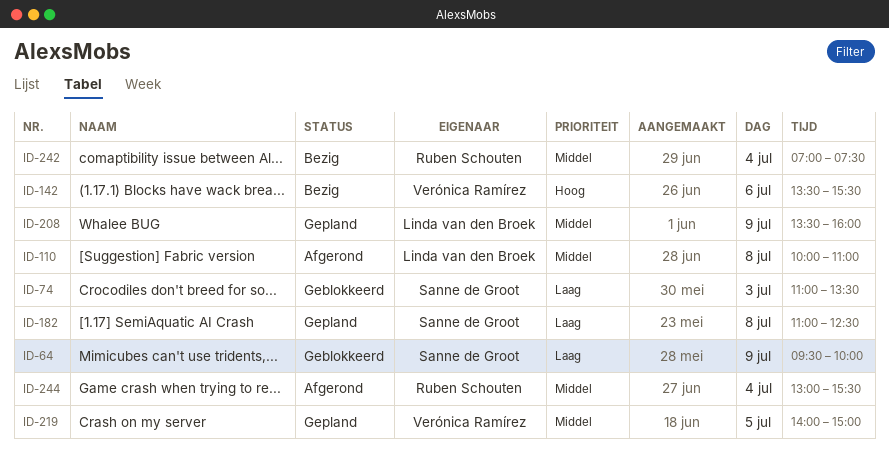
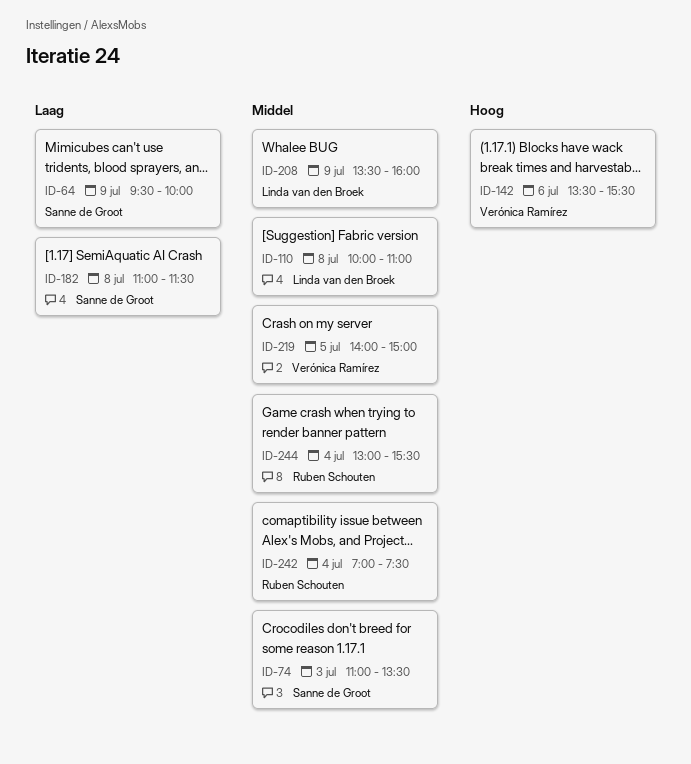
ID-74, priority: Laag -> Middel
ID-182, ends: 12:30 -> 11:30

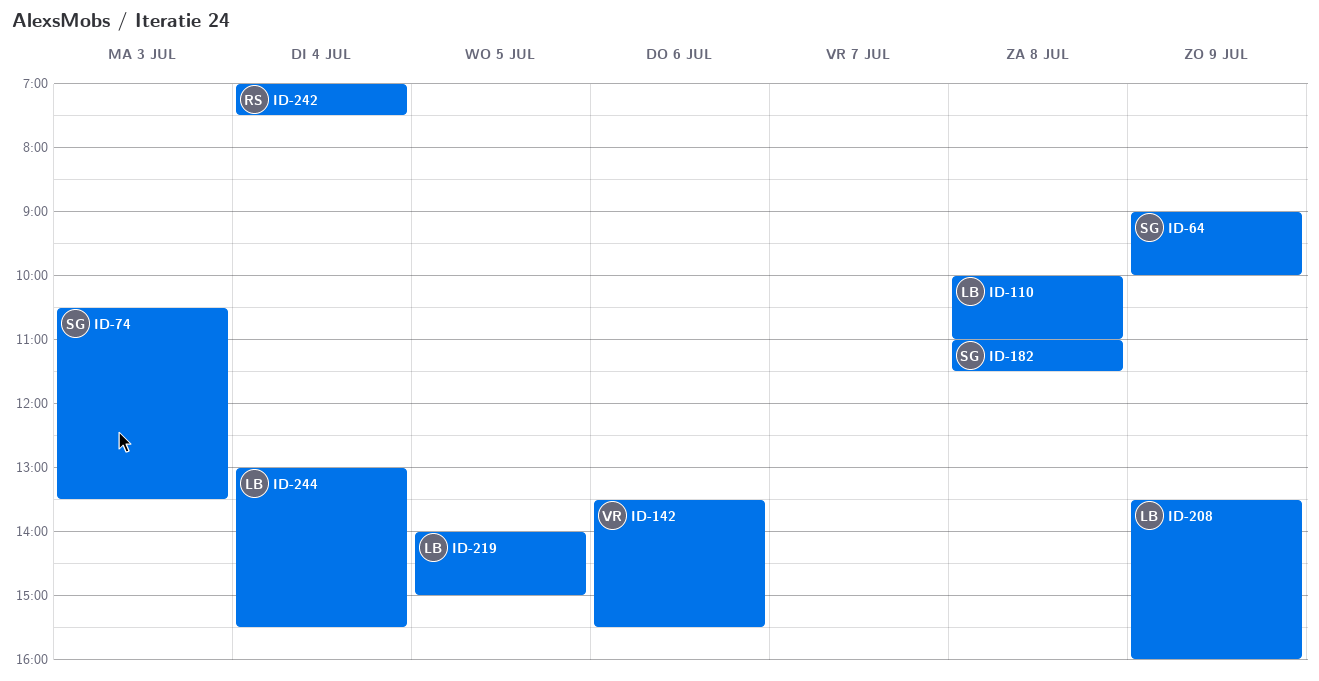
ID-64, begins: 09:30 -> 09:00
ID-74, begins: 11:00 -> 10:30
ID-219, owner: Verónica Ramírez -> Linda van den Broek
ID-244, owner: Ruben Schouten -> Linda van den Broek

